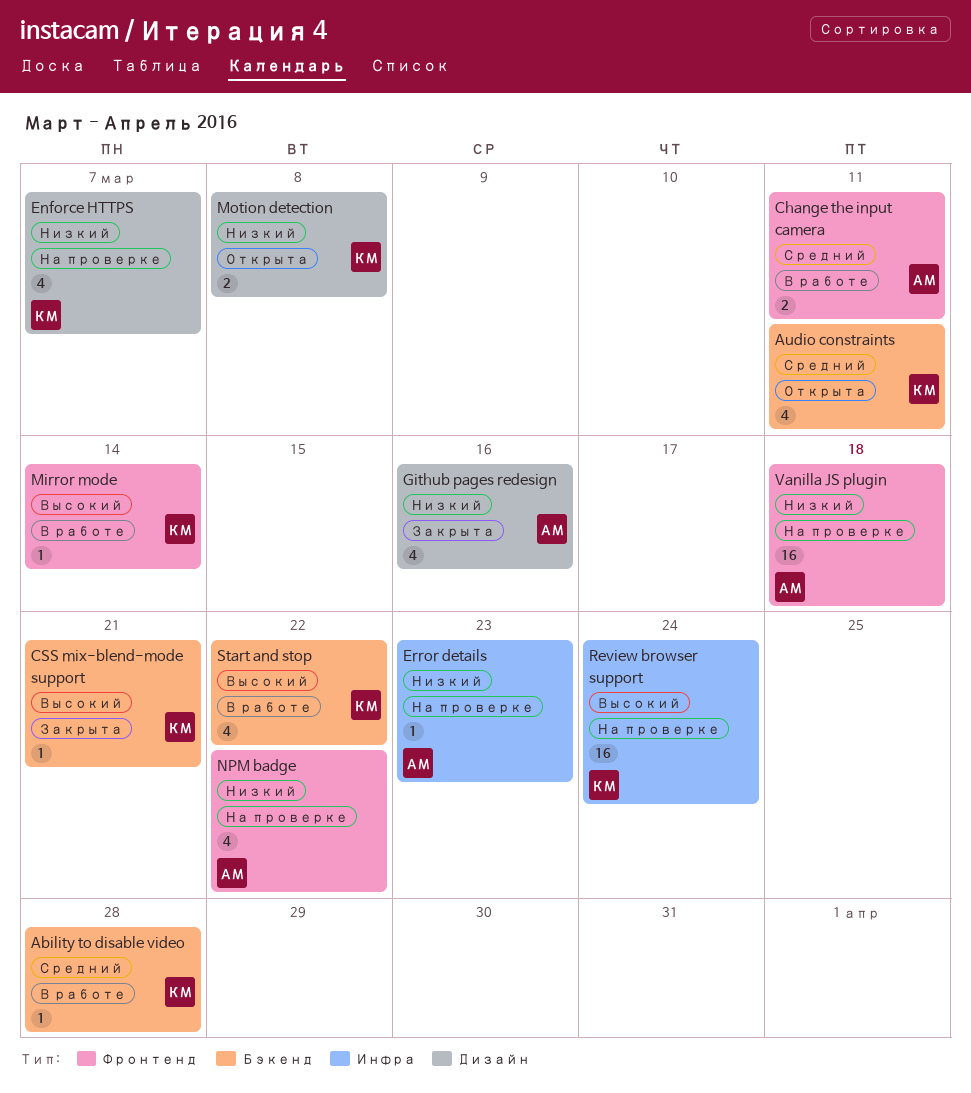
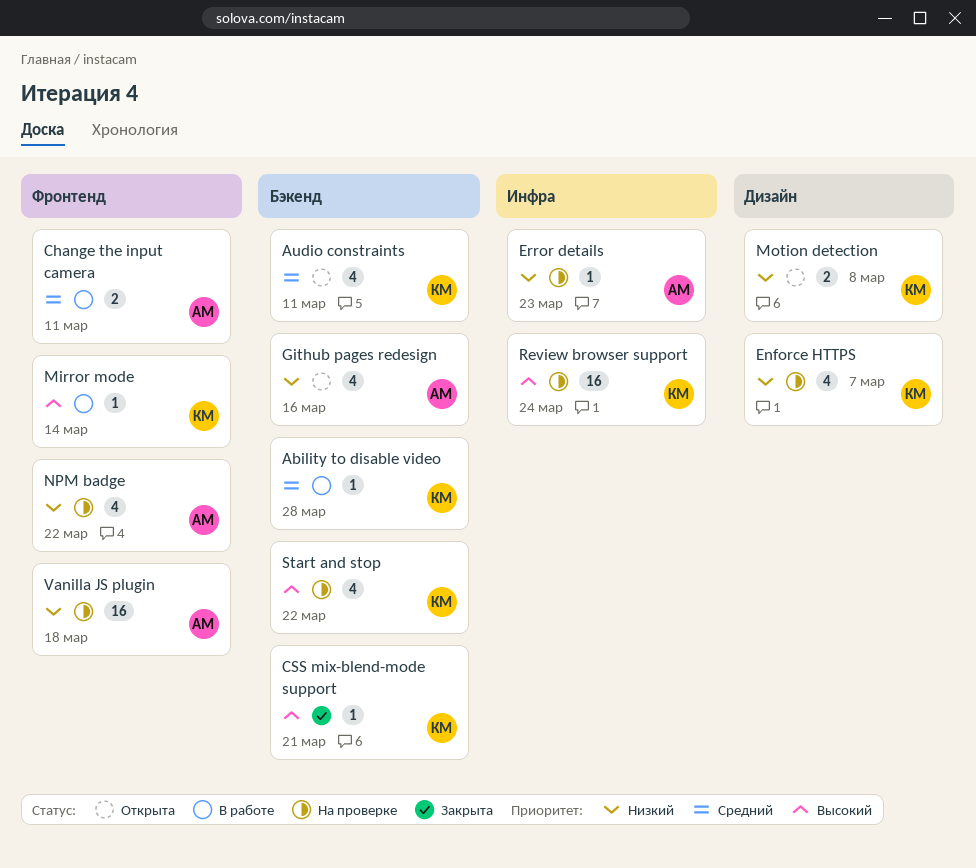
Github pages redesign, status: Закрыта -> Открыта
Github pages redesign, label: Дизайн -> Бэкенд
Start and stop, status: В работе -> На проверке

